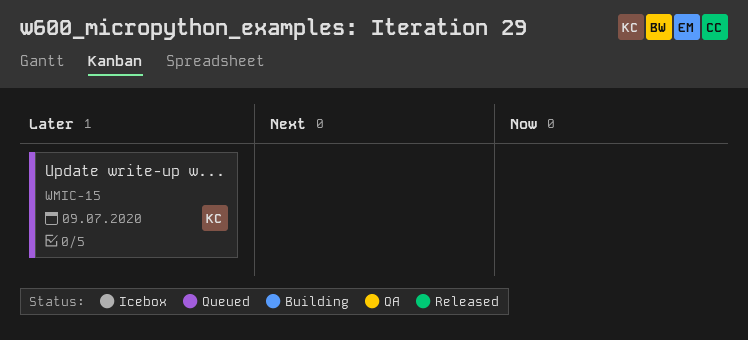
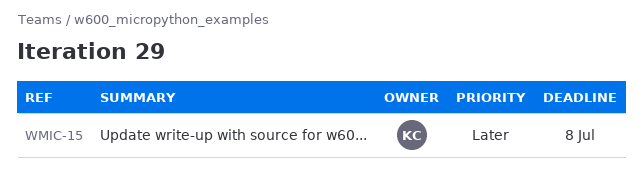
WMIC-15, due: Jul 9 -> Jul 8

